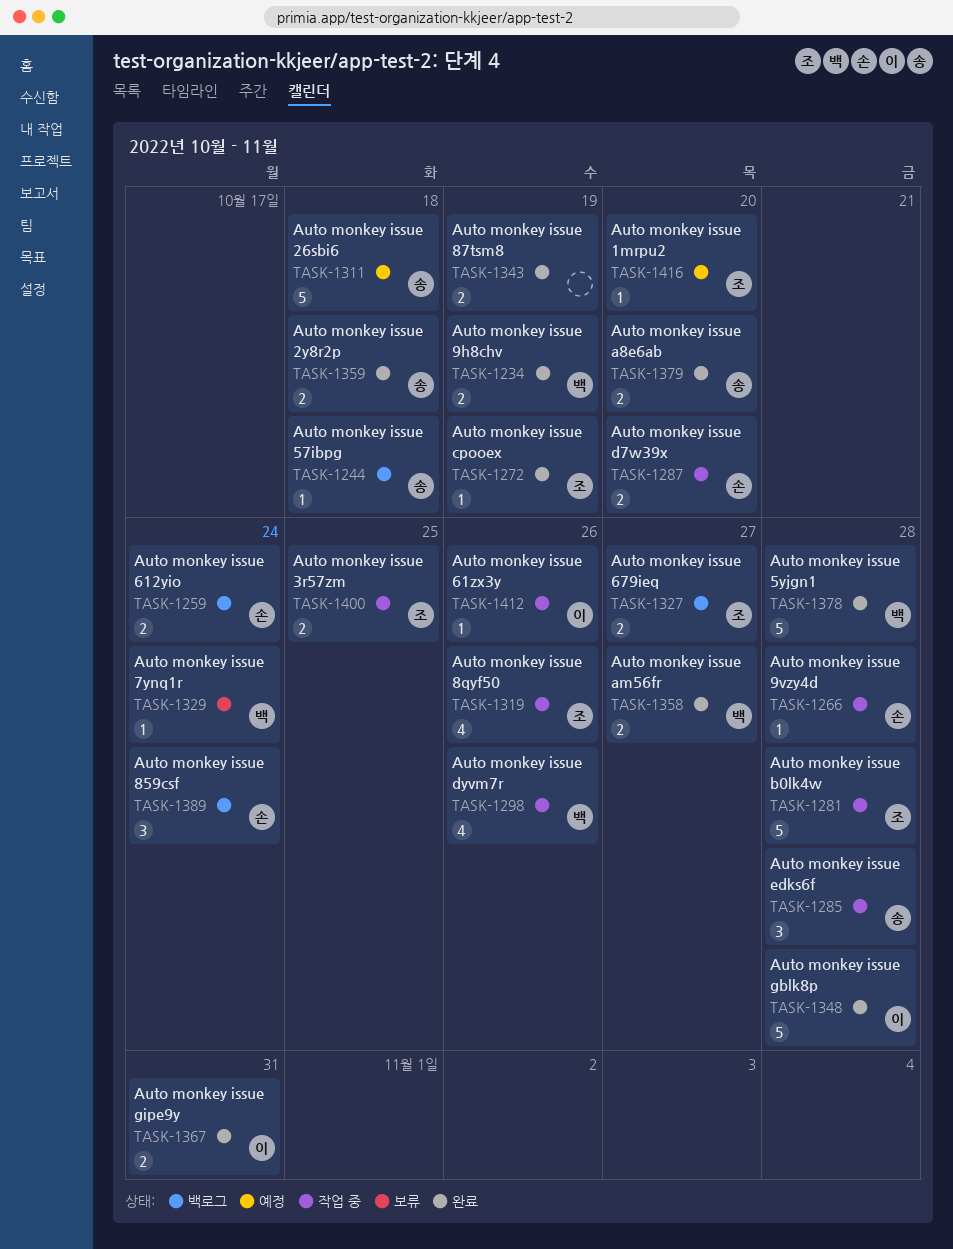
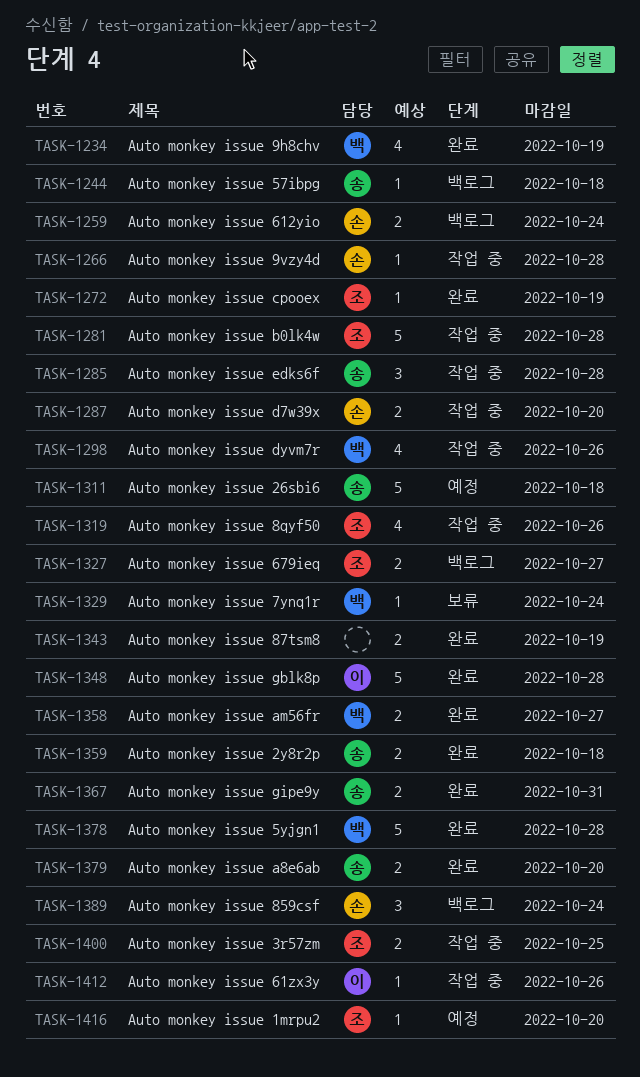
TASK-1234, estimate: 2 -> 4
TASK-1367, owner: 이 -> 송

